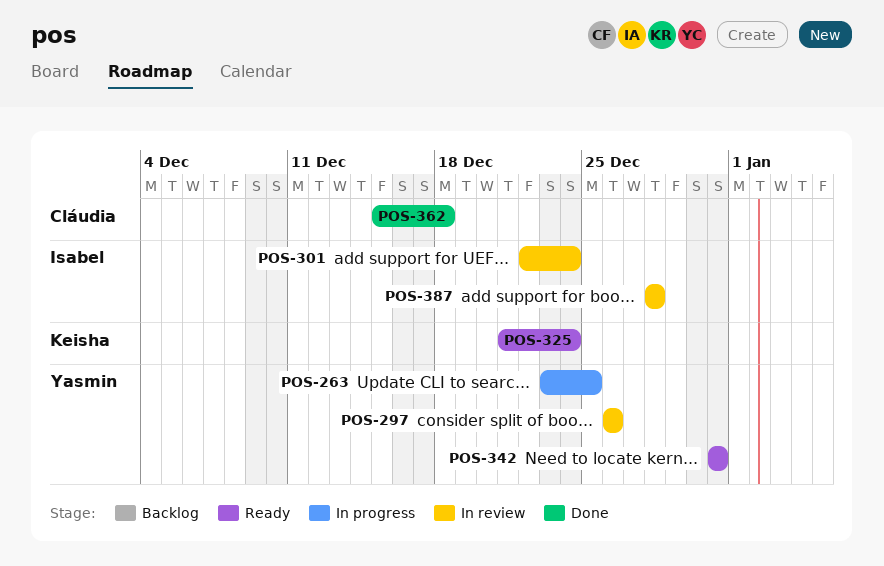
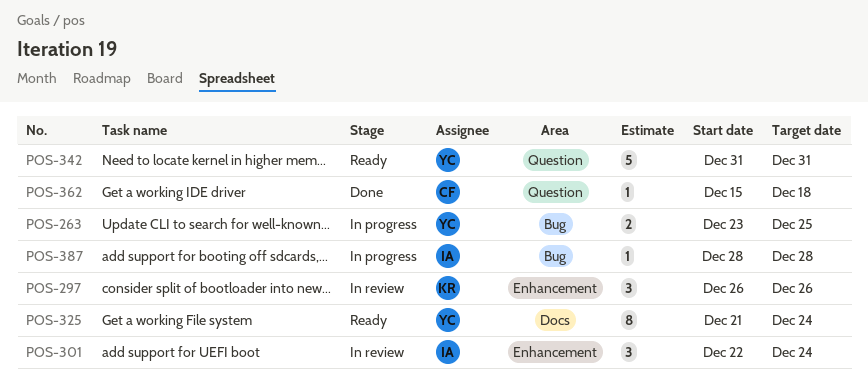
POS-297, owner: Yasmin -> Keisha
POS-325, owner: Keisha -> Yasmin
POS-387, status: In review -> In progress

